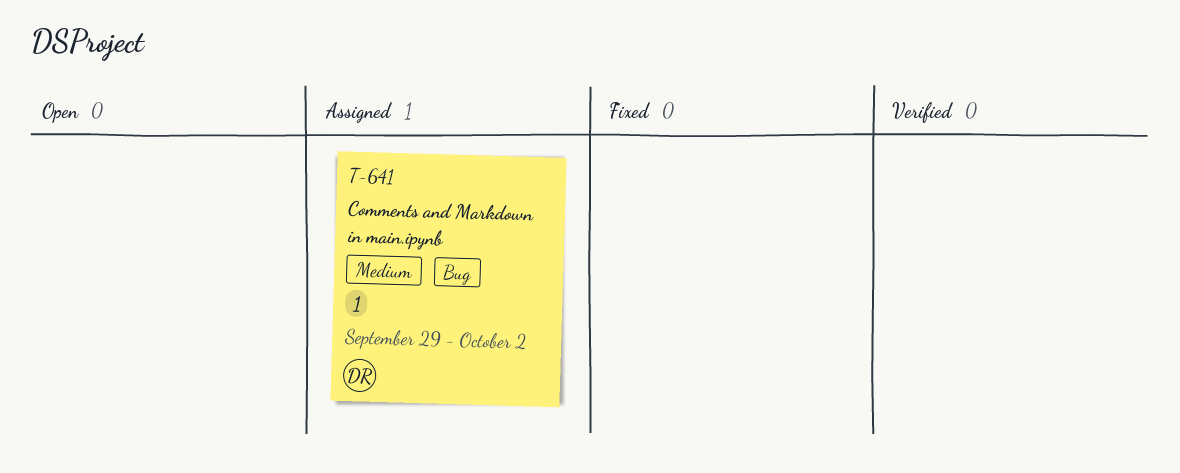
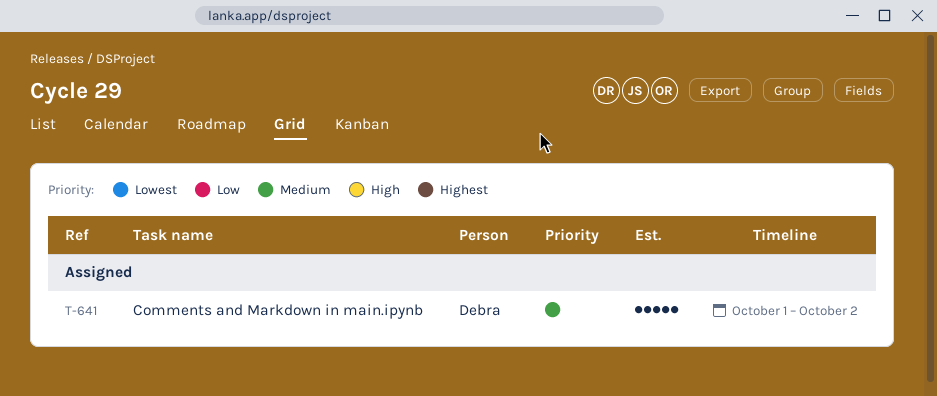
T-641, estimate: 1 -> 5
T-641, start: Sep 29 -> Oct 1

